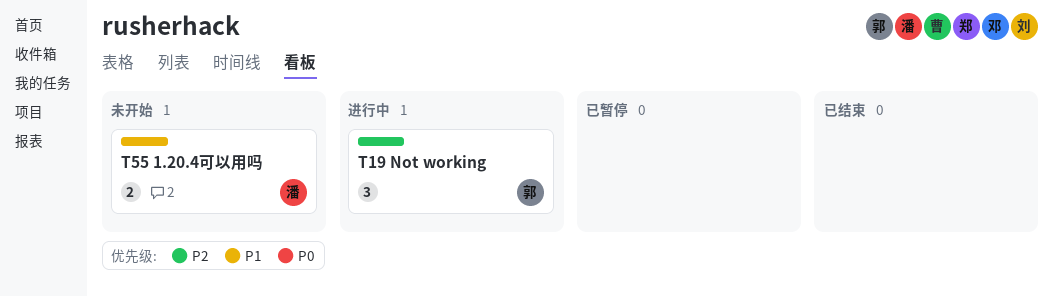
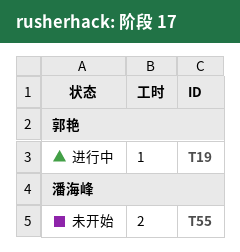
T19, estimate: 3 -> 1

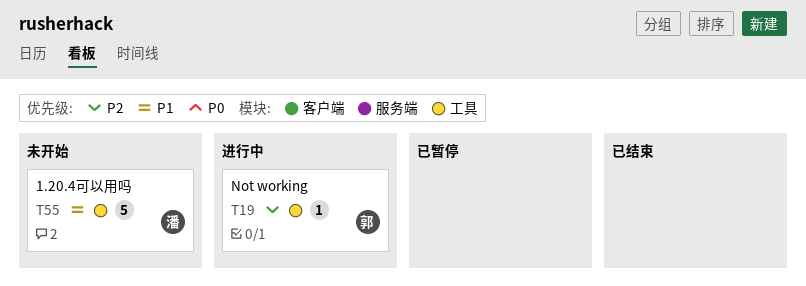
T55, estimate: 2 -> 5

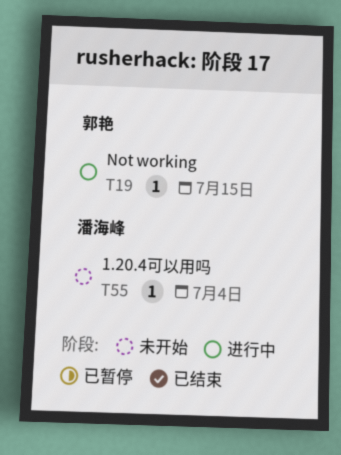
T55, estimate: 5 -> 1

